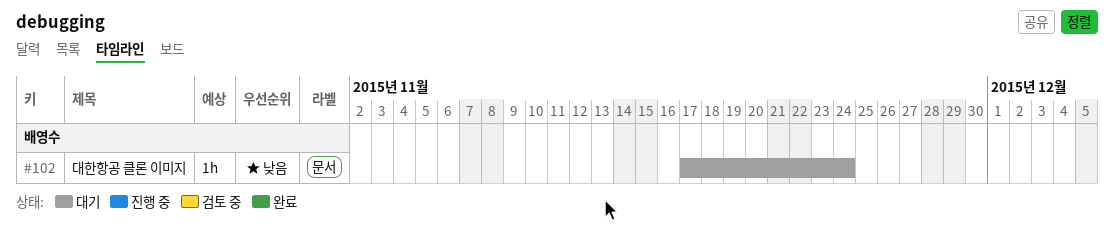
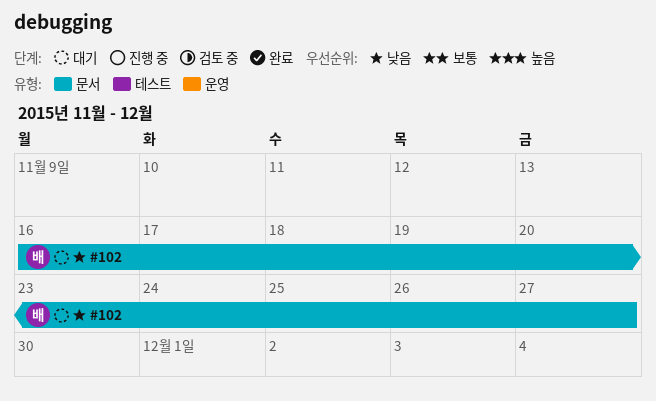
#102, start: Nov 17 -> Nov 16
#102, due: Nov 24 -> Nov 27

